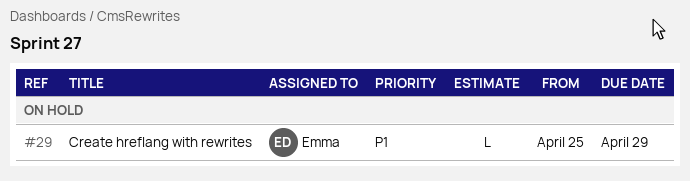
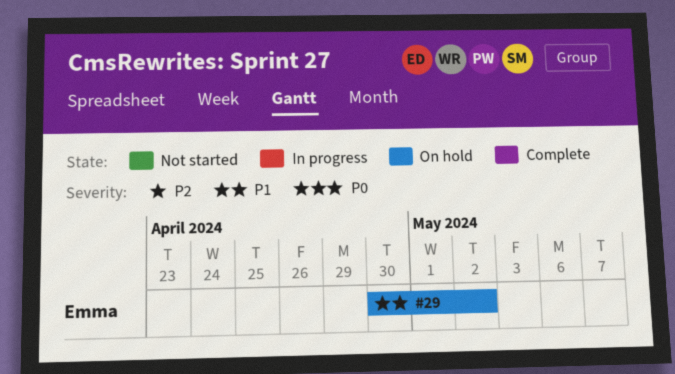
#29, start: Apr 25 -> Apr 30
#29, due: Apr 29 -> May 2

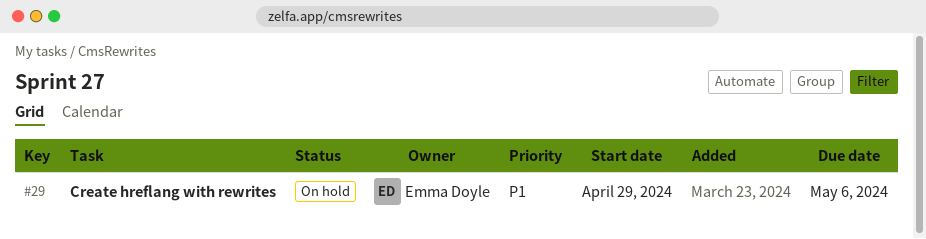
#29, start: Apr 30 -> Apr 29
#29, due: May 2 -> May 6

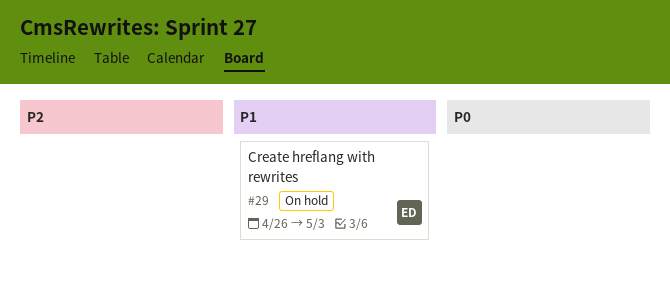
#29, start: Apr 29 -> Apr 26
#29, due: May 6 -> May 3

